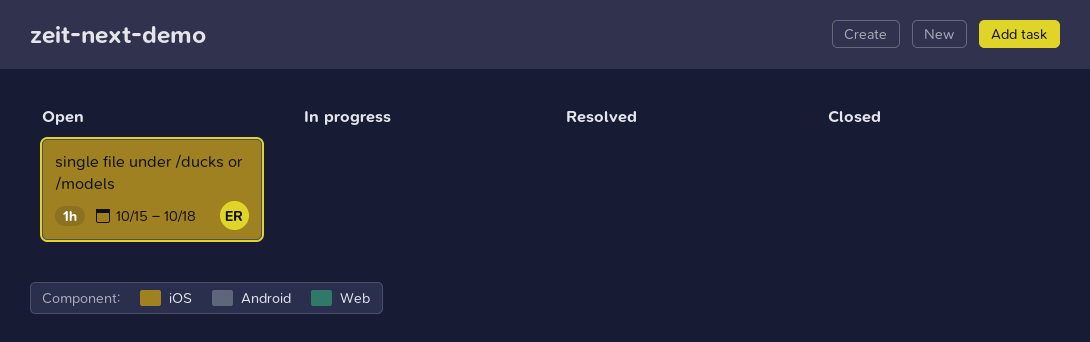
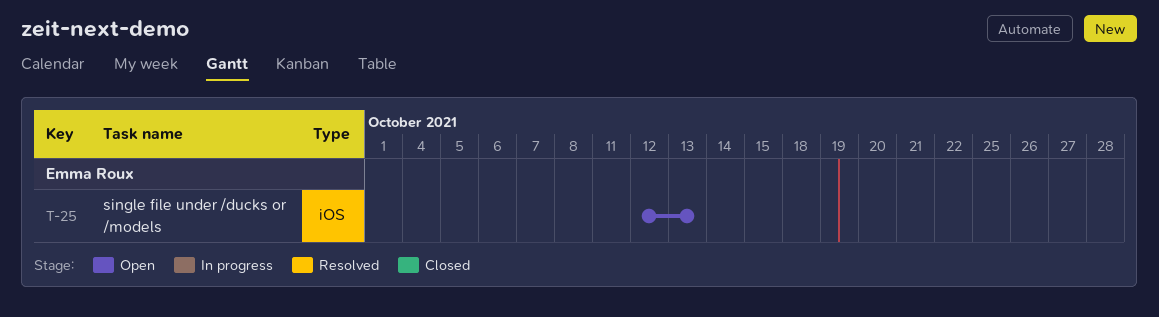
single file under /ducks or /models, start: Oct 15 -> Oct 12
single file under /ducks or /models, due: Oct 18 -> Oct 13

